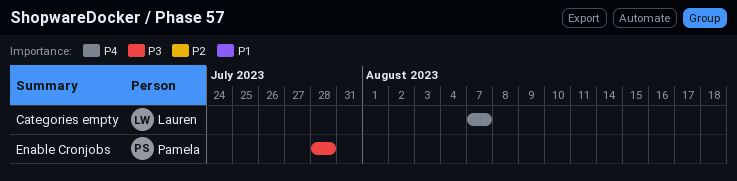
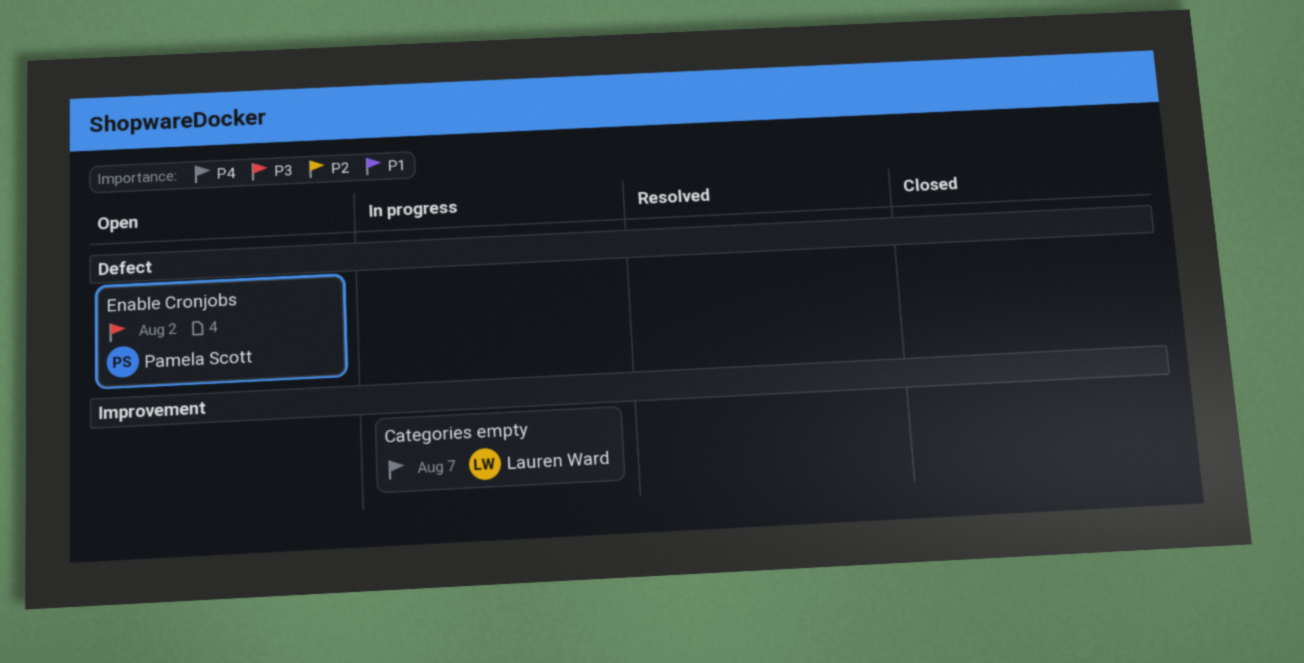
Enable Cronjobs, due: Jul 28 -> Aug 2

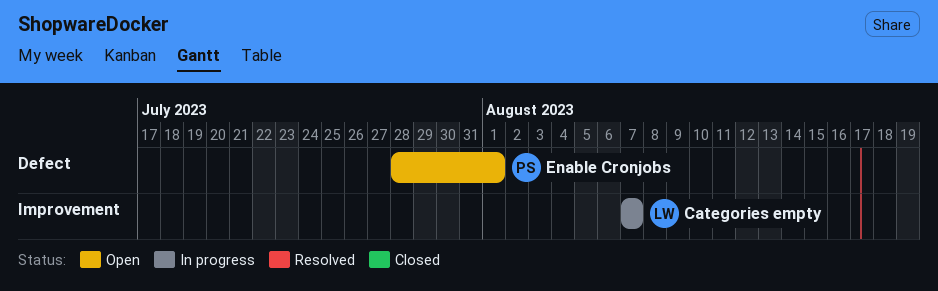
Enable Cronjobs, due: Aug 2 -> Aug 1

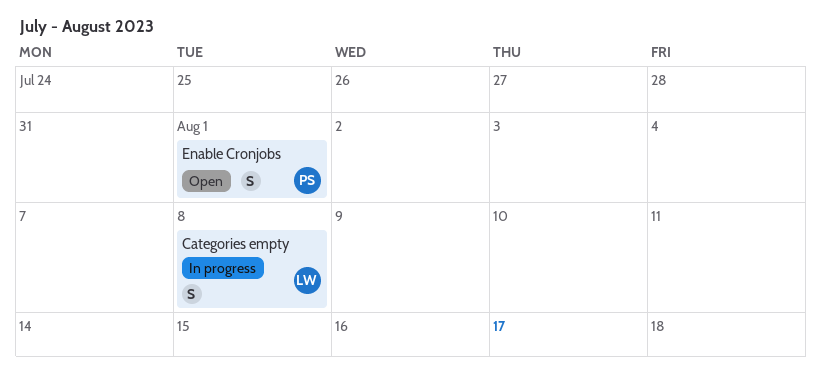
Categories empty, due: Aug 7 -> Aug 8

